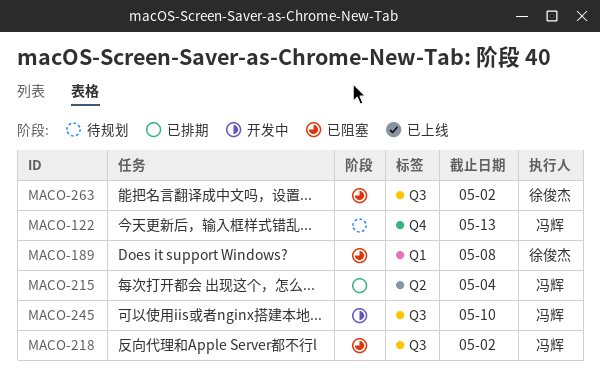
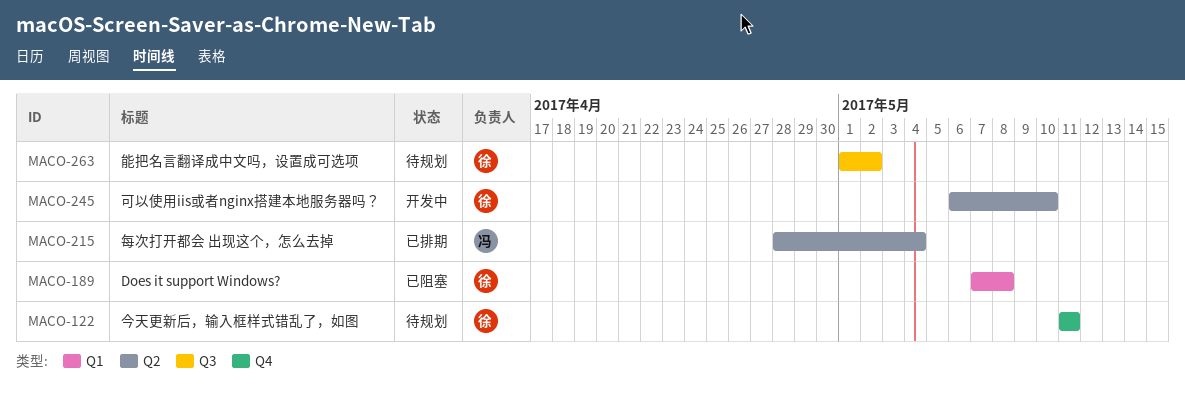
MACO-122, owner: 冯辉 -> 徐俊杰
MACO-122, due: May 13 -> May 11
MACO-218: present -> none
MACO-245, owner: 冯辉 -> 徐俊杰
MACO-245, label: Q3 -> Q2
MACO-263, status: 已阻塞 -> 待规划

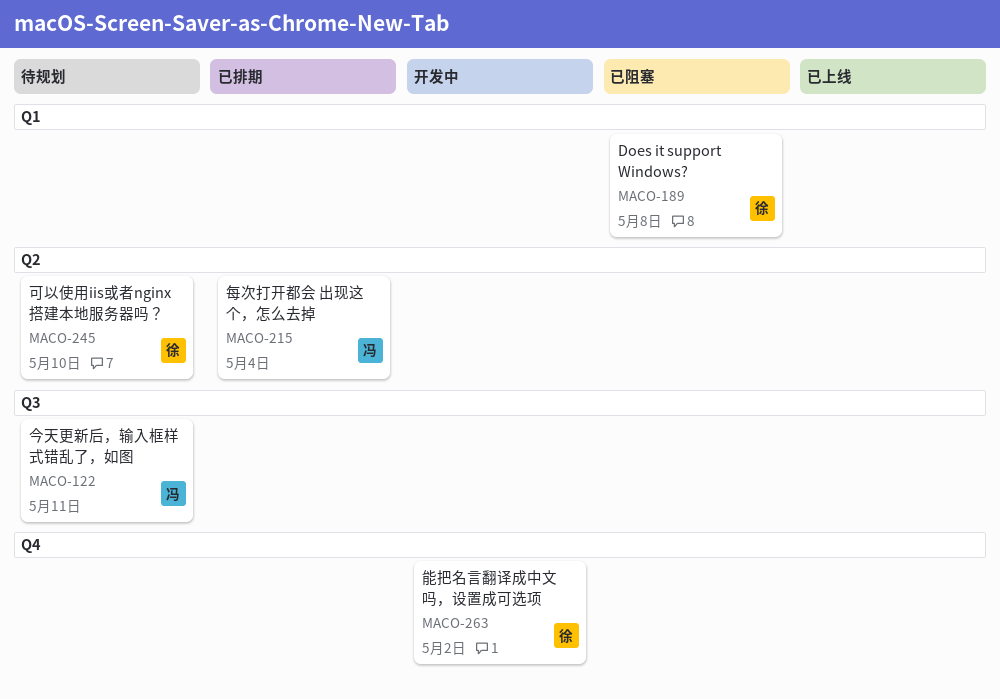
MACO-122, owner: 徐 -> 冯
MACO-122, label: Q4 -> Q3
MACO-245, status: 开发中 -> 待规划
MACO-263, status: 待规划 -> 开发中
MACO-263, label: Q3 -> Q4

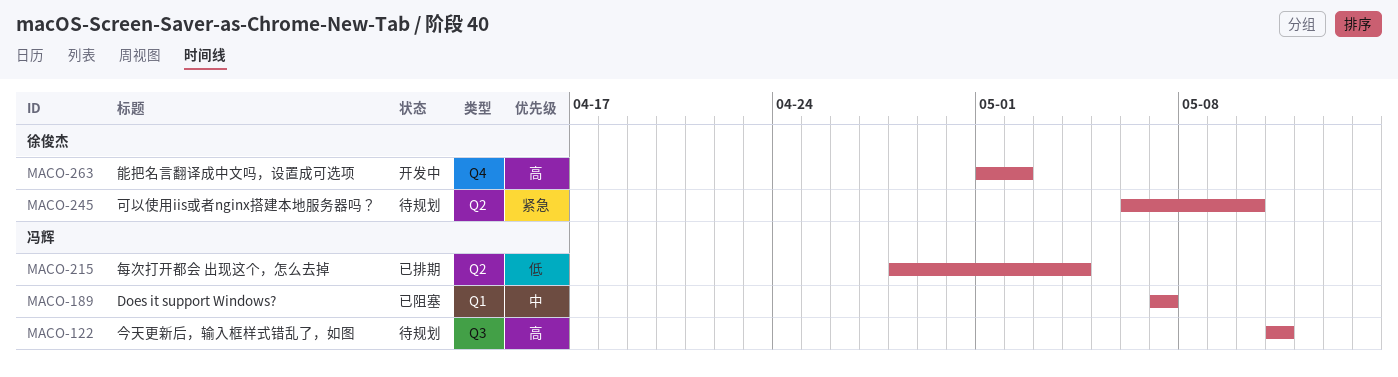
MACO-189, owner: 徐俊杰 -> 冯辉
MACO-189, due: May 8 -> May 7

